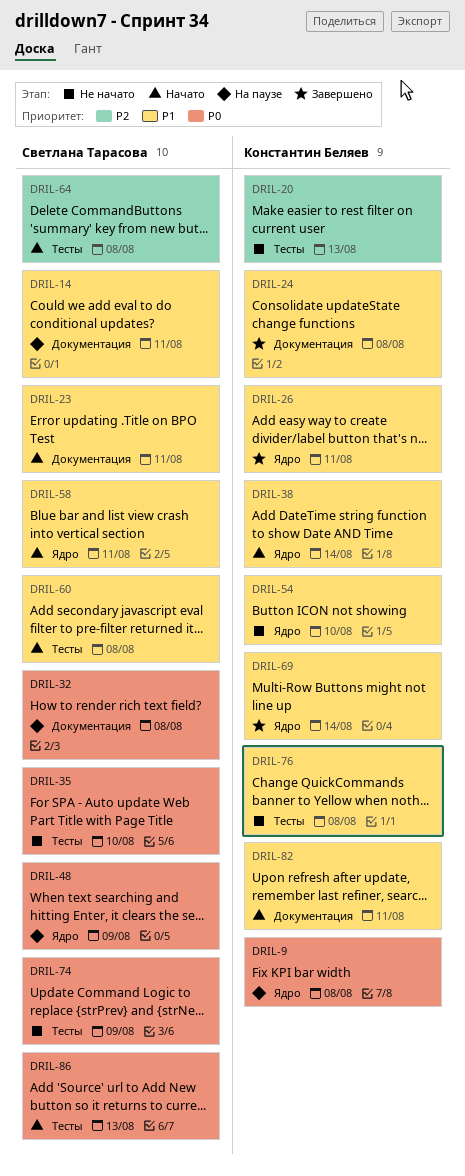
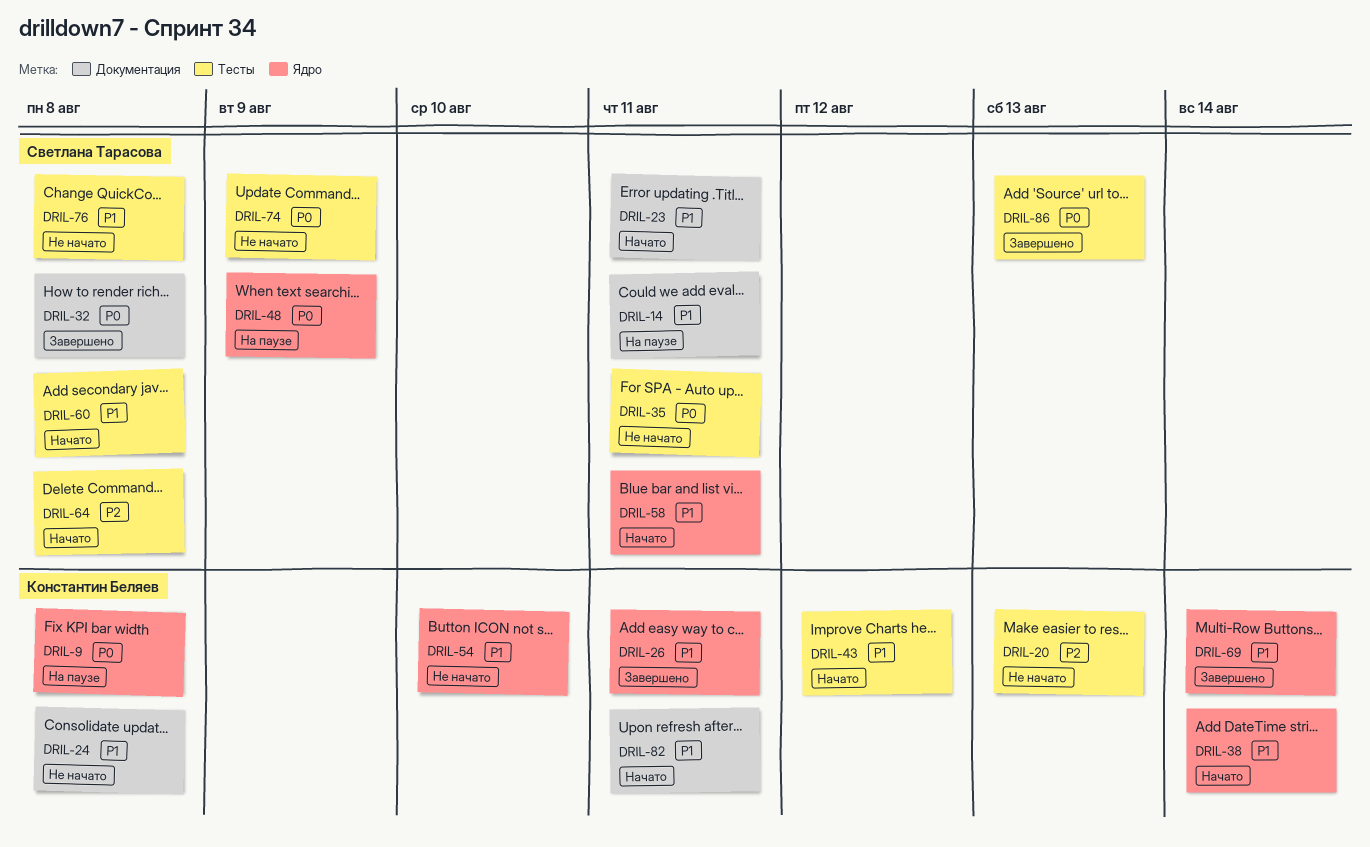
DRIL-24, status: Завершено -> Не начато
DRIL-32, status: На паузе -> Завершено
DRIL-35, due: Aug 10 -> Aug 11
DRIL-43: none -> present
DRIL-76, owner: Константин Беляев -> Светлана Тарасова
DRIL-86, status: Начато -> Завершено

